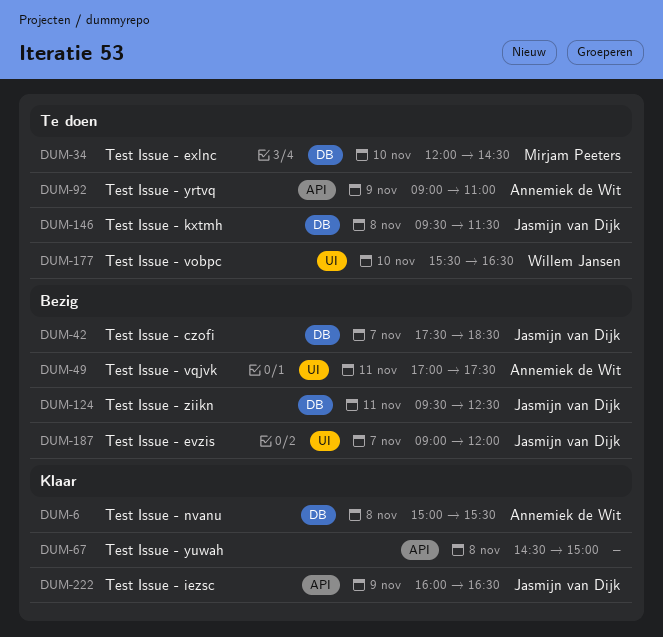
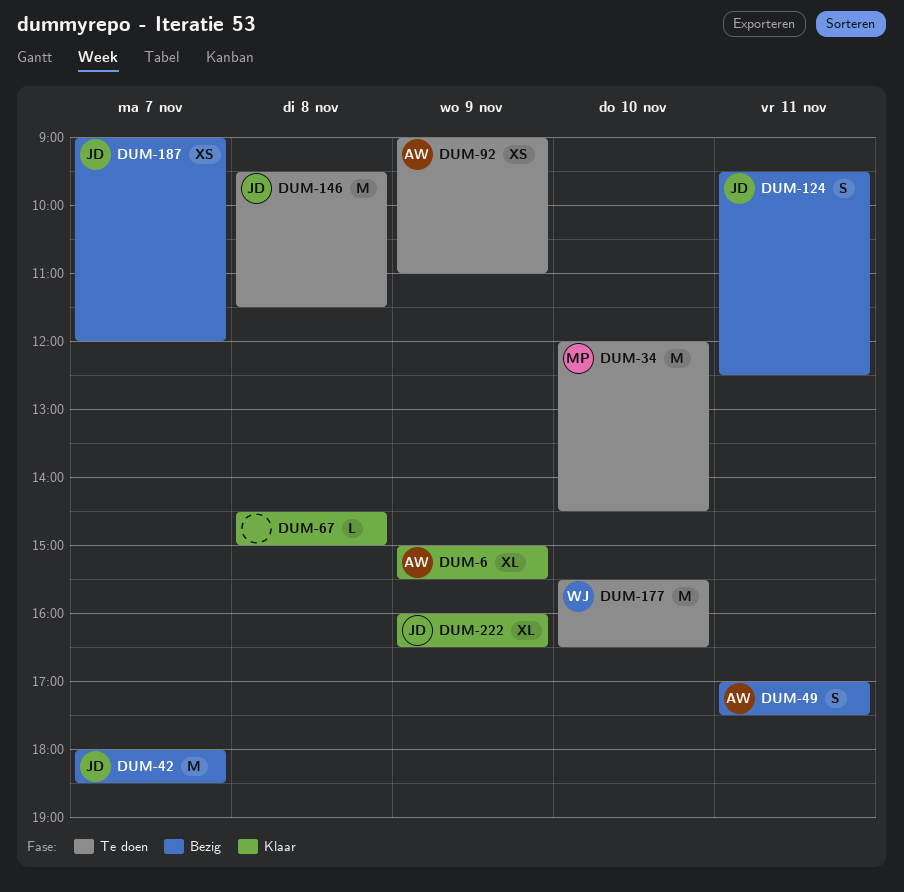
DUM-6, day: Nov 8 -> Nov 9
DUM-42, begins: 17:30 -> 18:00

